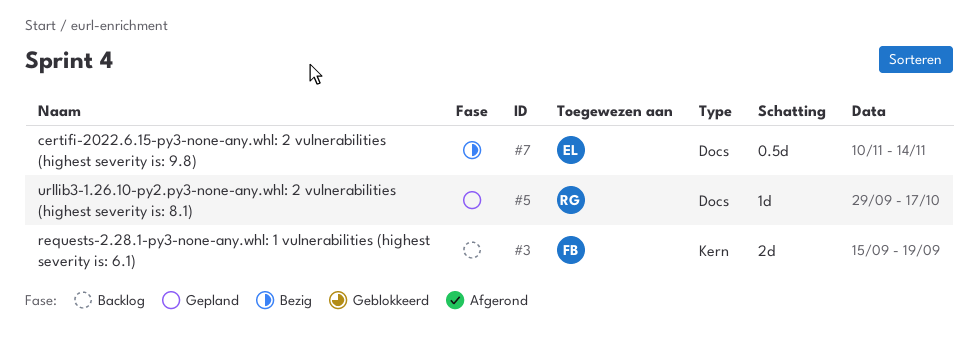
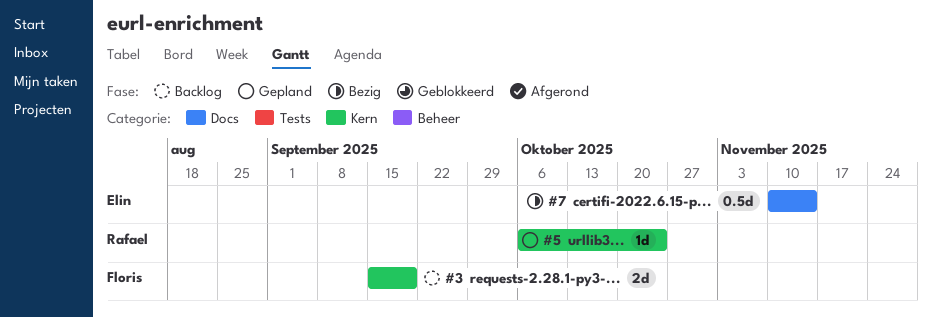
#5, label: Docs -> Kern
#5, start: Sep 29 -> Oct 6
#5, due: Oct 17 -> Oct 24

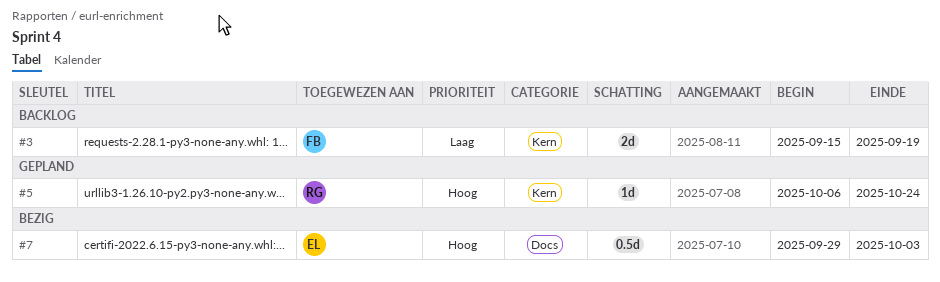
#7, start: Nov 10 -> Sep 29
#7, due: Nov 14 -> Oct 3

